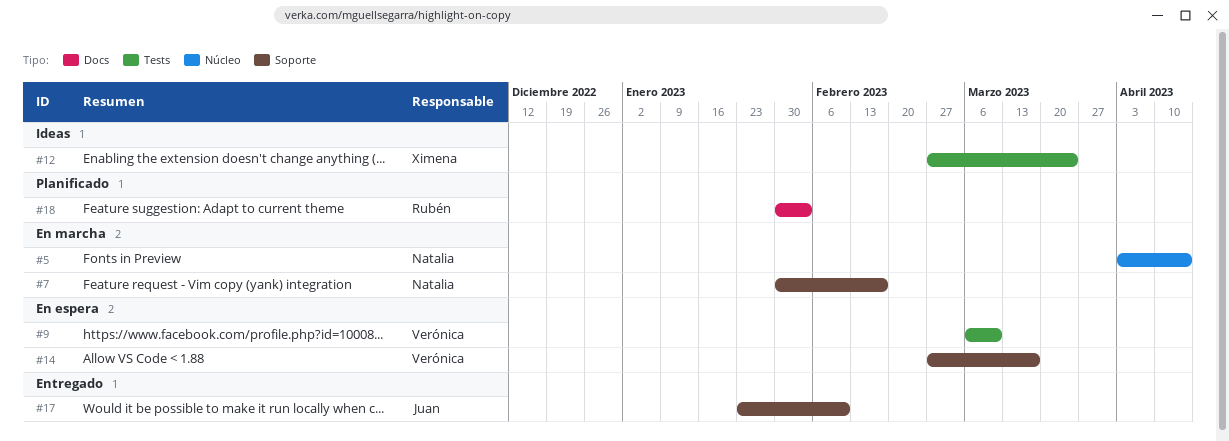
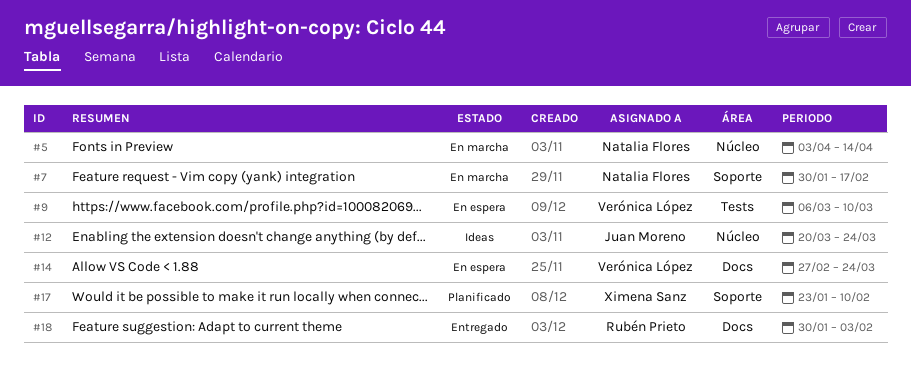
#12, owner: Ximena Sanz -> Juan Moreno
#12, label: Tests -> Núcleo
#12, start: Feb 27 -> Mar 20
#14, label: Soporte -> Docs
#14, due: Mar 17 -> Mar 24
#17, status: Entregado -> Planificado
#17, owner: Juan Moreno -> Ximena Sanz
#18, status: Planificado -> Entregado

